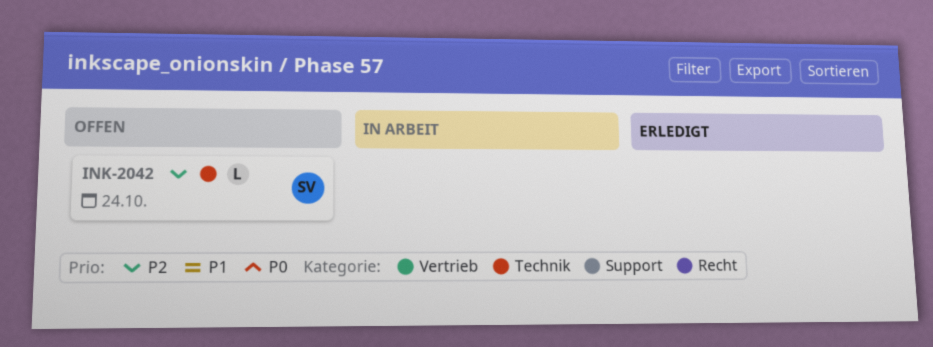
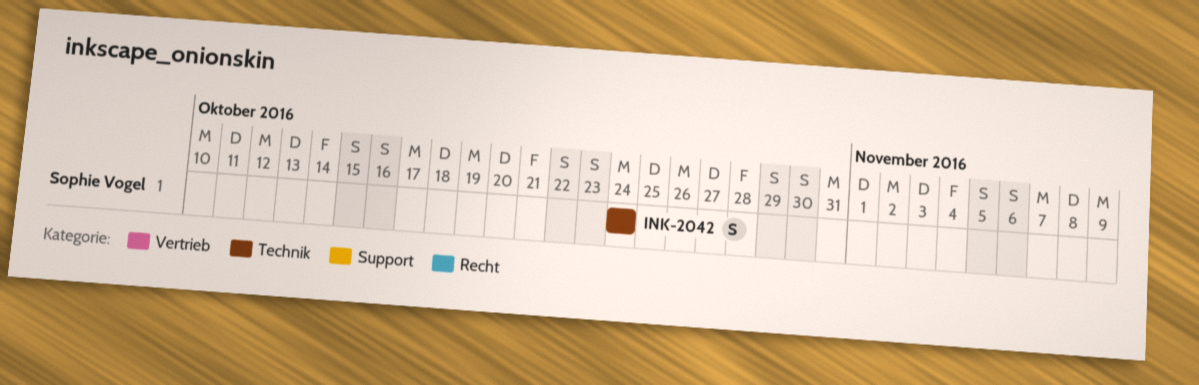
INK-2042, estimate: L -> S

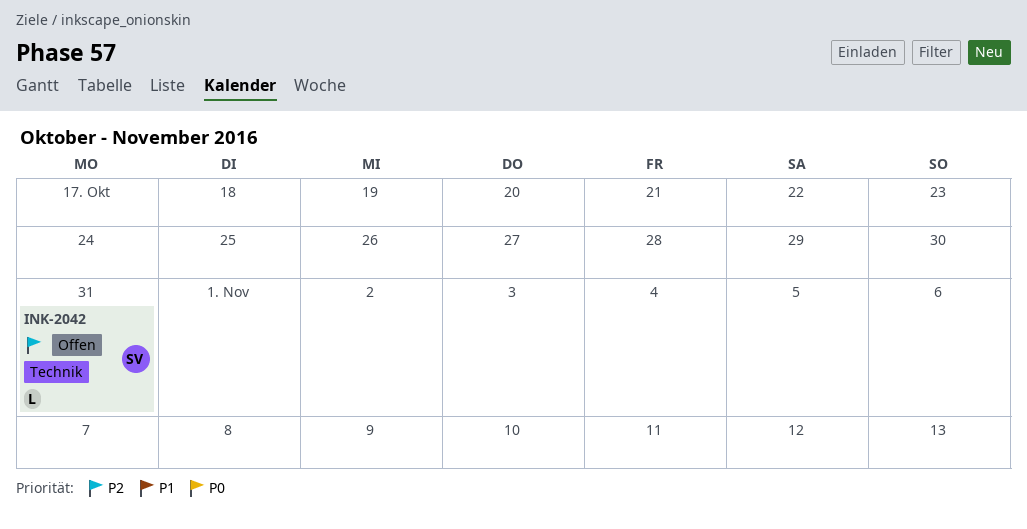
INK-2042, estimate: S -> L
INK-2042, due: Oct 24 -> Oct 31

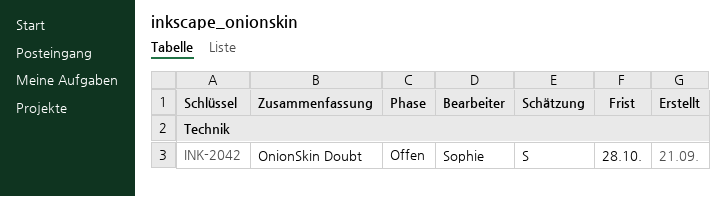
INK-2042, estimate: L -> S
INK-2042, due: Oct 31 -> Oct 28

